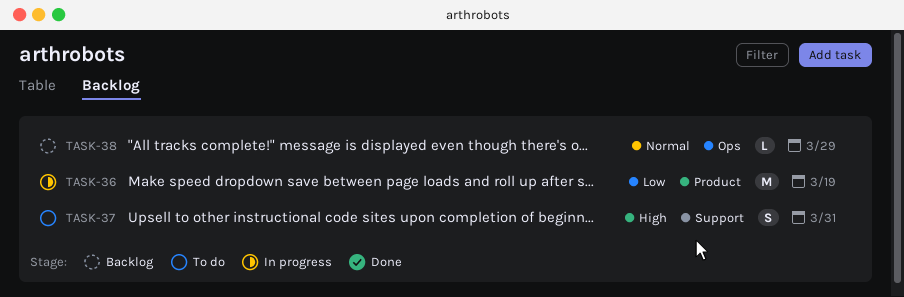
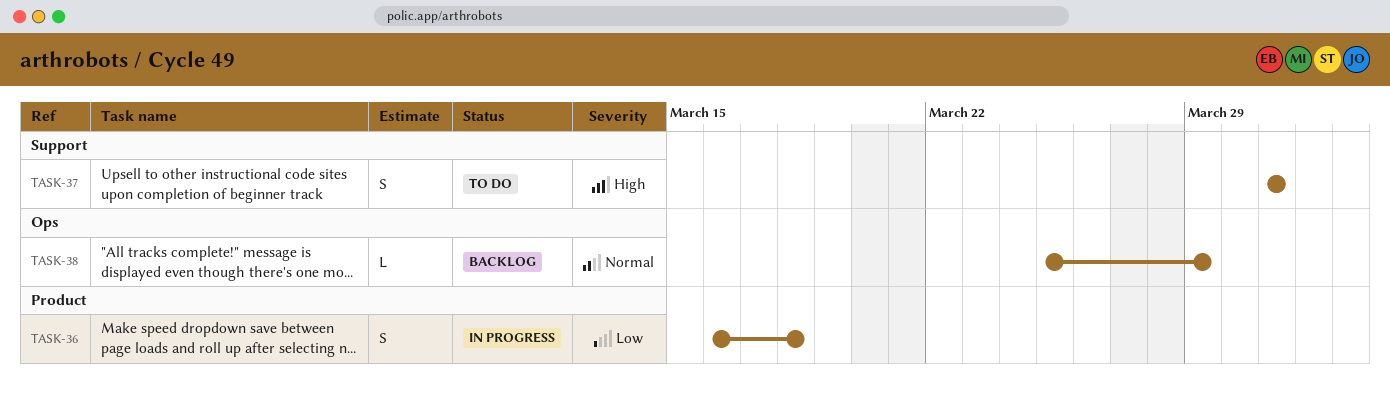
TASK-36, estimate: M -> S
TASK-36, due: Mar 19 -> Mar 18

